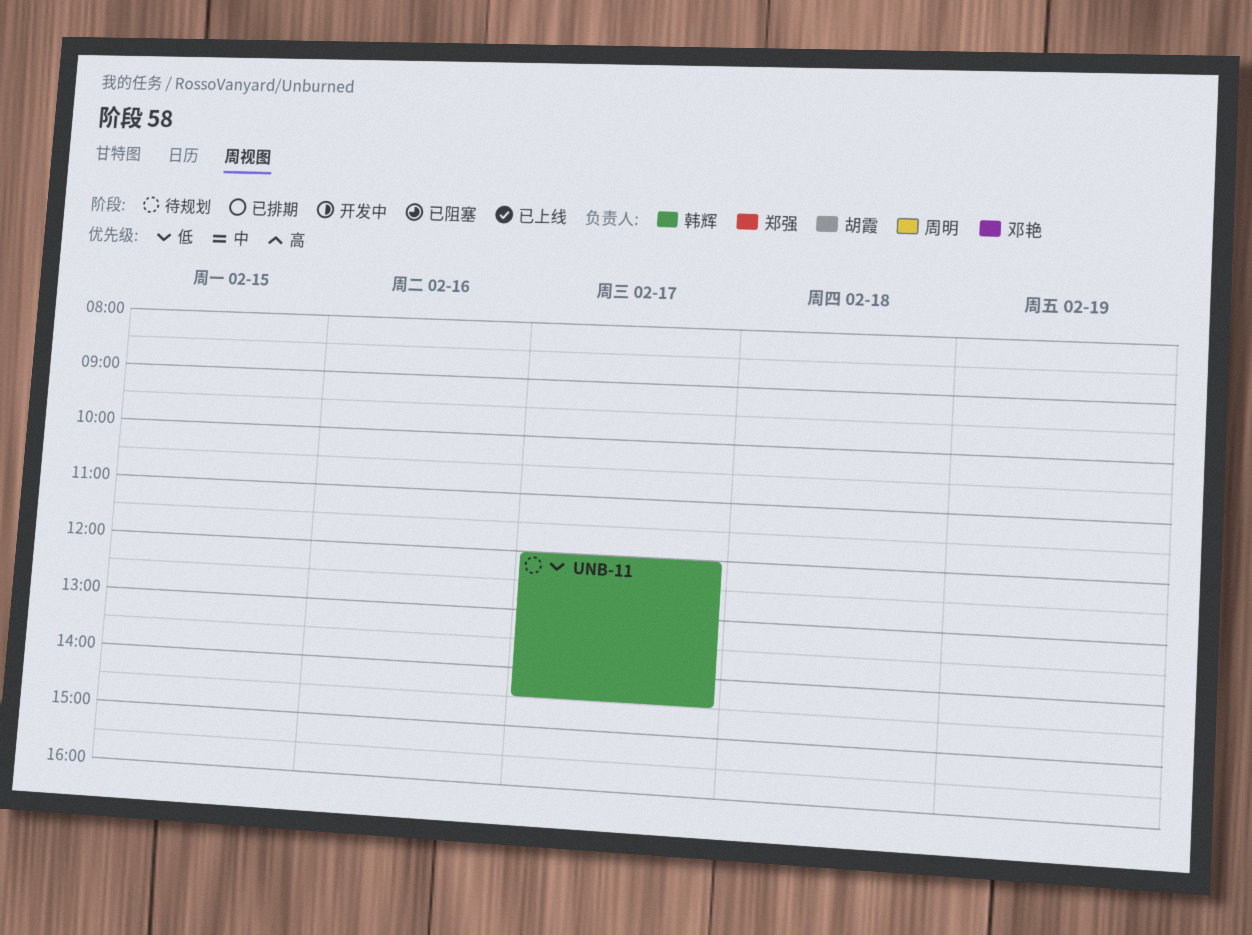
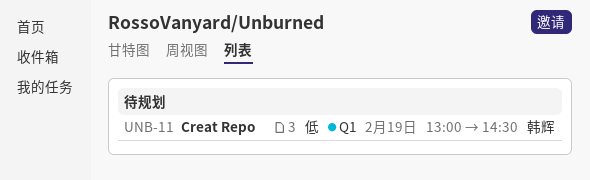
UNB-11, day: Feb 17 -> Feb 19
UNB-11, begins: 12:00 -> 13:00

